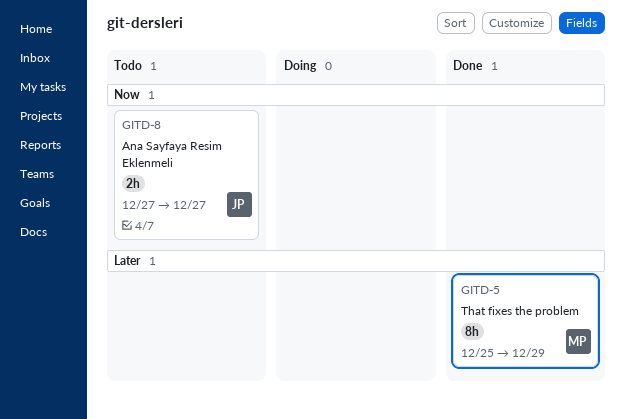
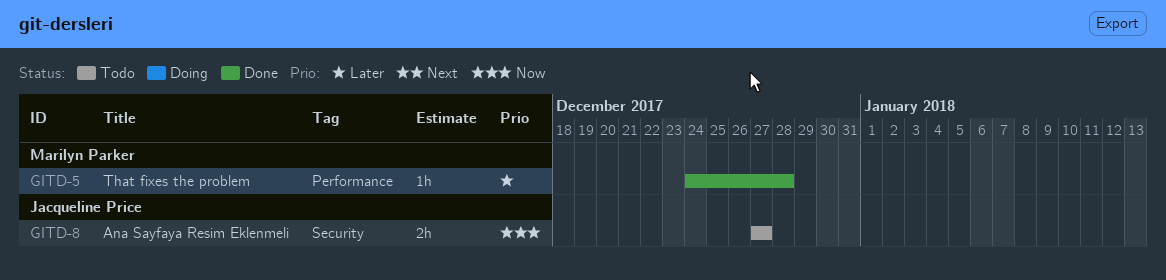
GITD-5, estimate: 8h -> 1h
GITD-5, start: Dec 25 -> Dec 24
GITD-5, due: Dec 29 -> Dec 28

